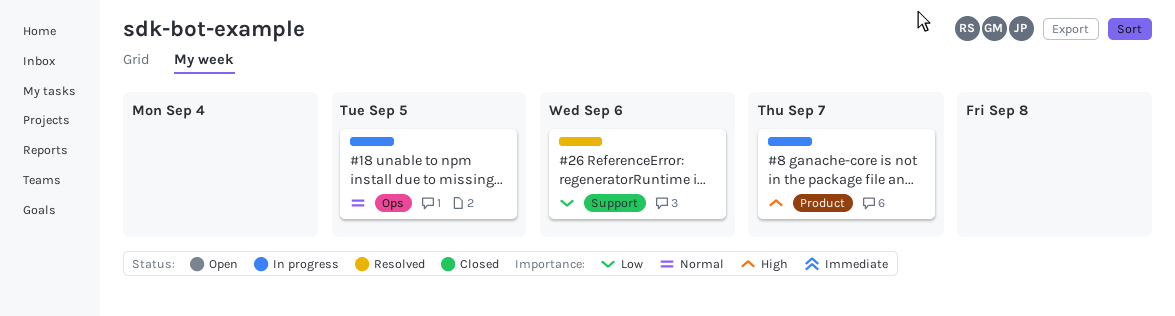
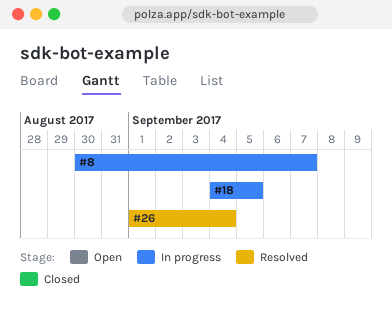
#26, due: Sep 6 -> Sep 4

